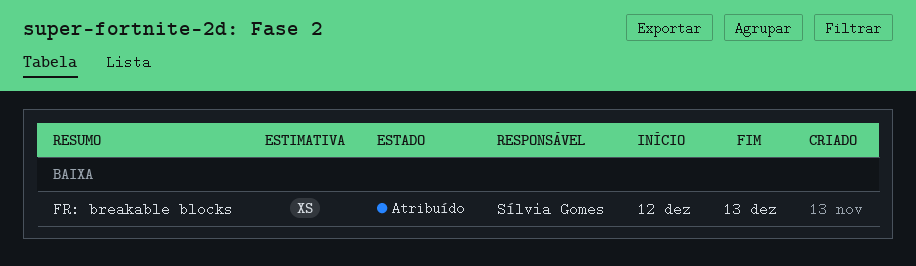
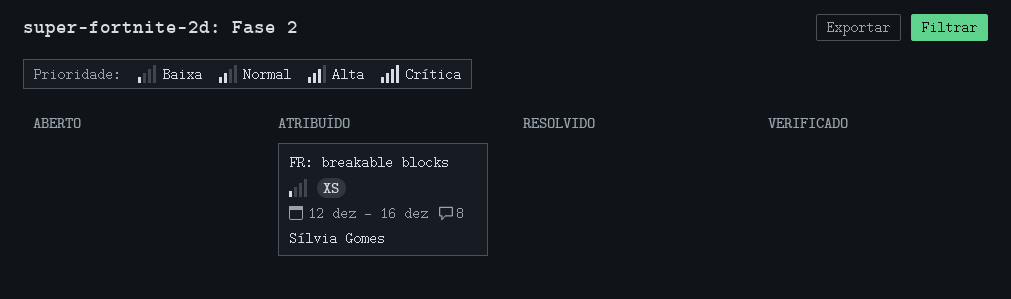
FR: breakable blocks, due: Dec 13 -> Dec 16

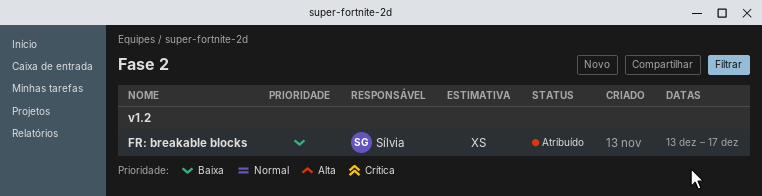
FR: breakable blocks, start: Dec 12 -> Dec 13
FR: breakable blocks, due: Dec 16 -> Dec 17

